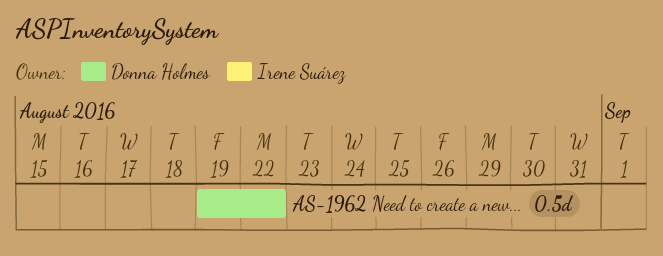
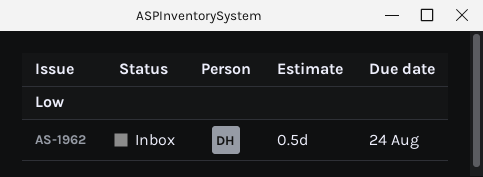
AS-1962, due: Aug 22 -> Aug 24

